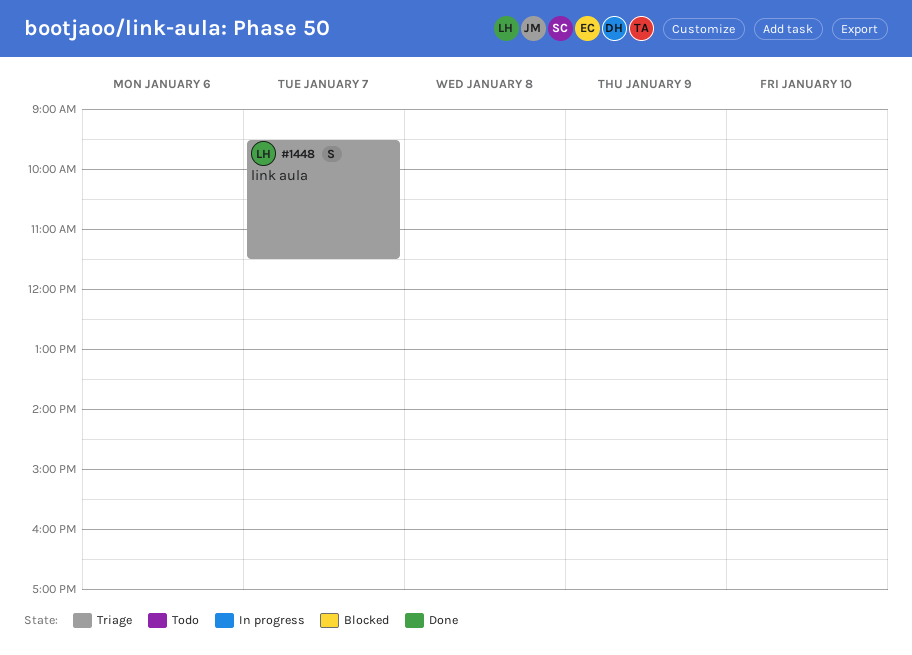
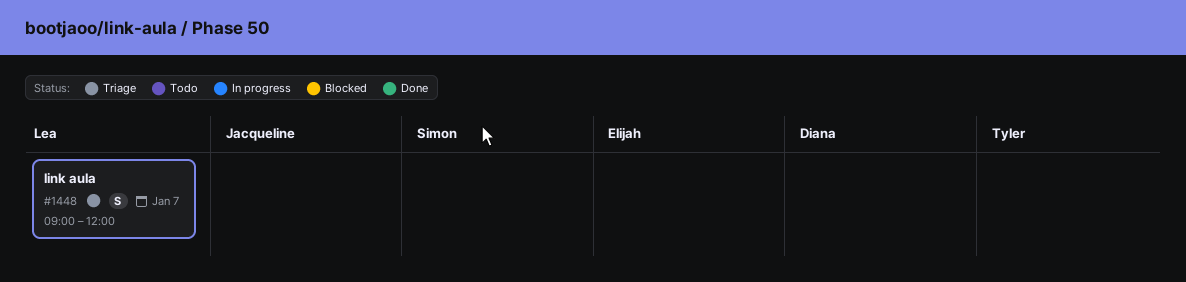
#1448, begins: 09:30 -> 09:00
#1448, ends: 11:30 -> 12:00

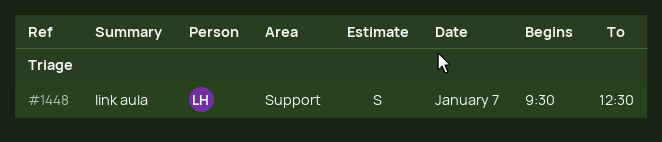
#1448, begins: 09:00 -> 09:30
#1448, ends: 12:00 -> 12:30

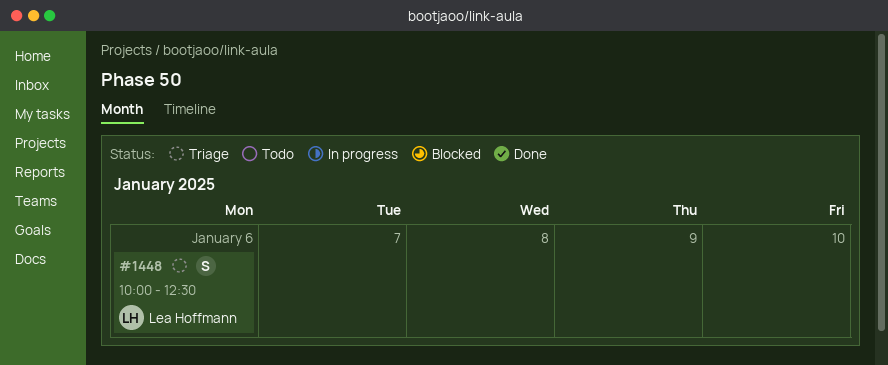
#1448, day: Jan 7 -> Jan 6
#1448, begins: 09:30 -> 10:00

